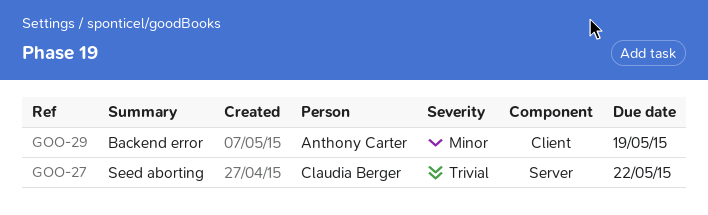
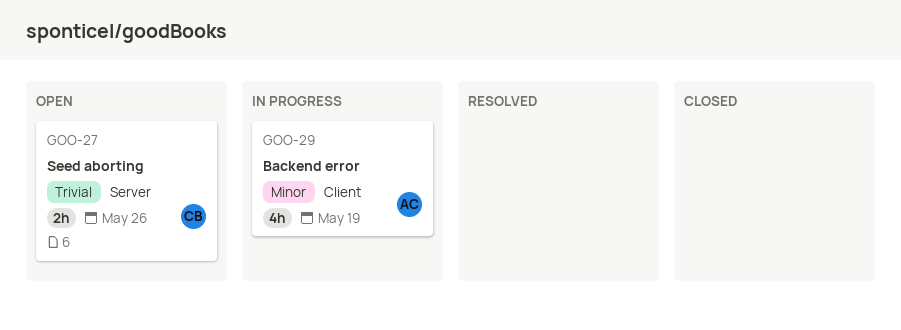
GOO-27, due: May 22 -> May 26

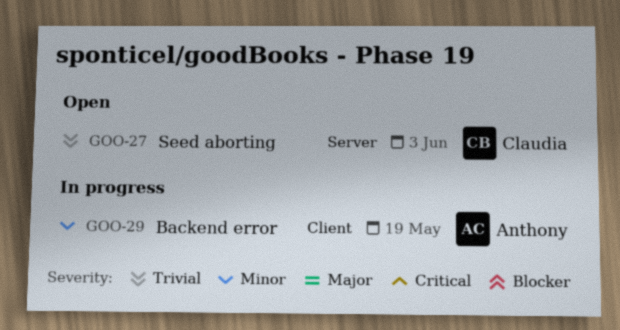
GOO-27, due: May 26 -> Jun 3

